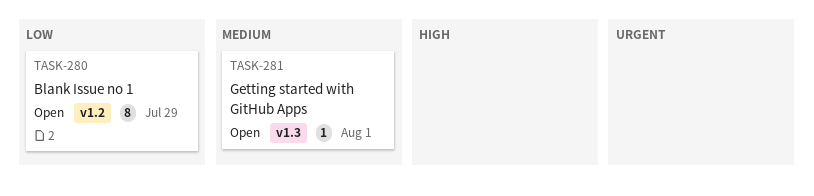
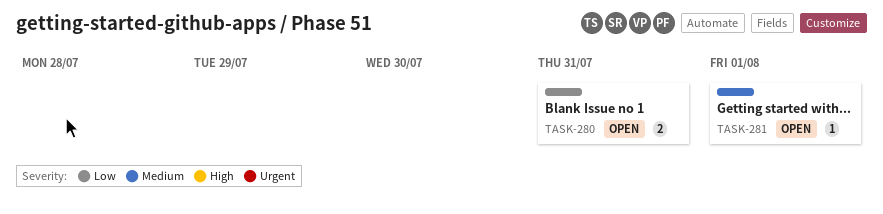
TASK-280, estimate: 8 -> 2
TASK-280, due: Jul 29 -> Jul 31

